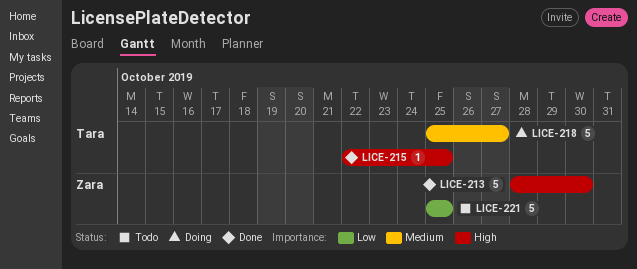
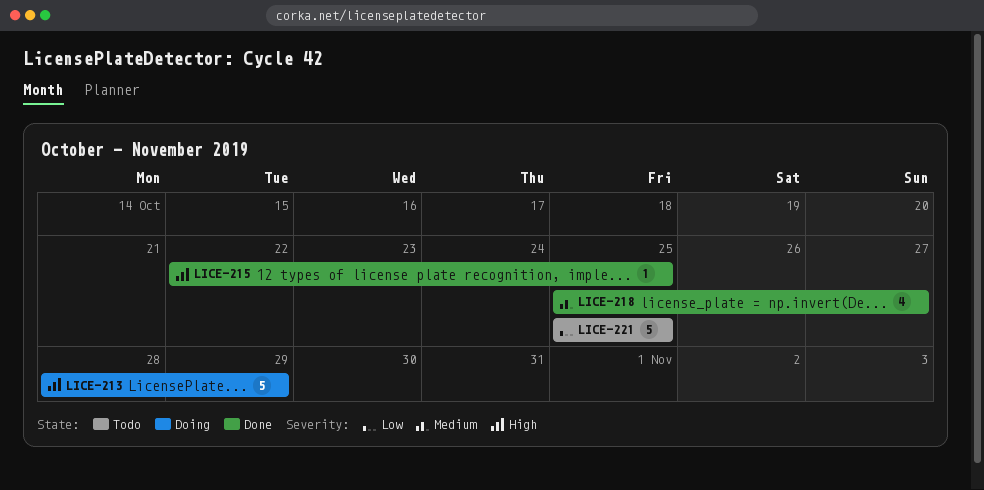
LICE-213, status: Done -> Doing
LICE-213, due: Oct 30 -> Oct 29
LICE-218, status: Doing -> Done
LICE-218, estimate: 5 -> 4

